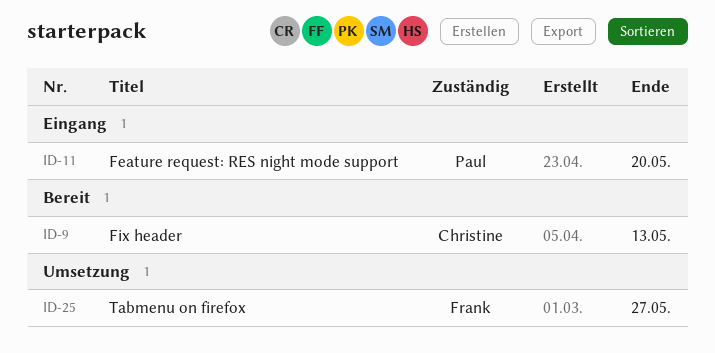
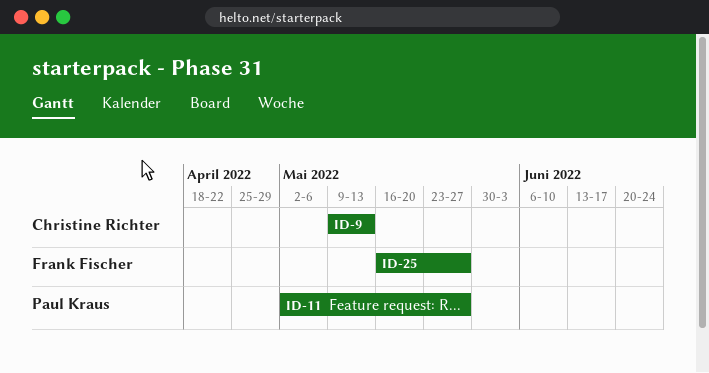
ID-11, due: May 20 -> May 27

